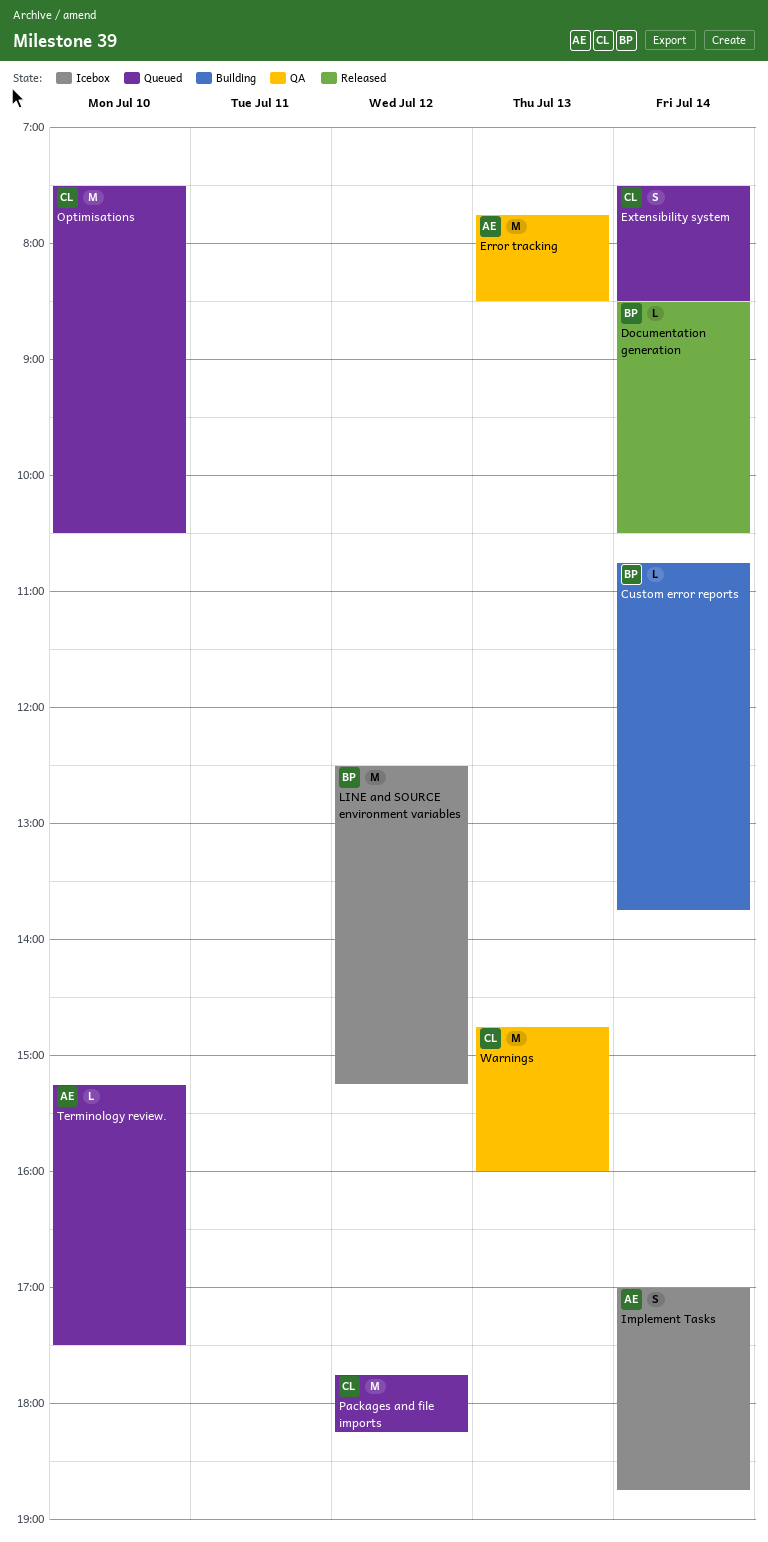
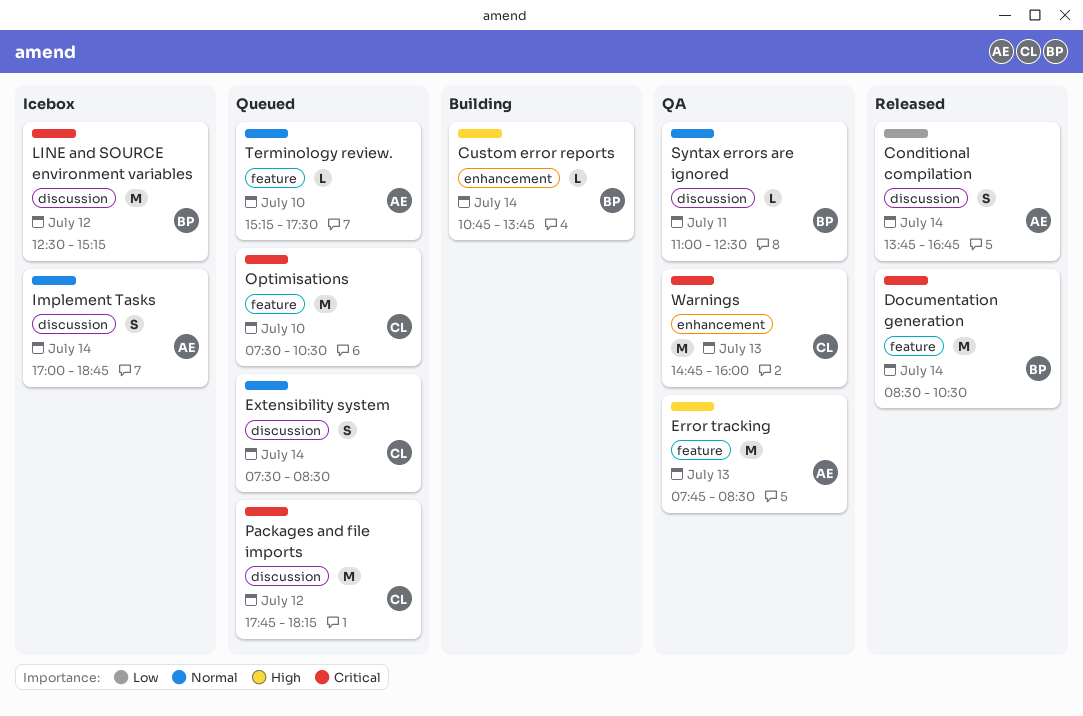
Conditional compilation: none -> present
Documentation generation, estimate: L -> M
Syntax errors are ignored: none -> present

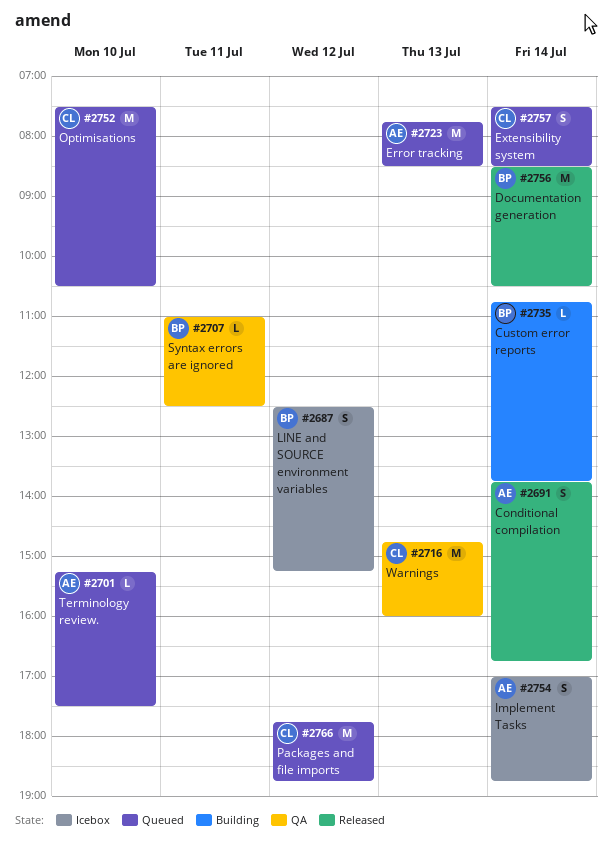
Error tracking, status: QA -> Queued
LINE and SOURCE environment variables, estimate: M -> S
Packages and file imports, ends: 18:15 -> 18:45

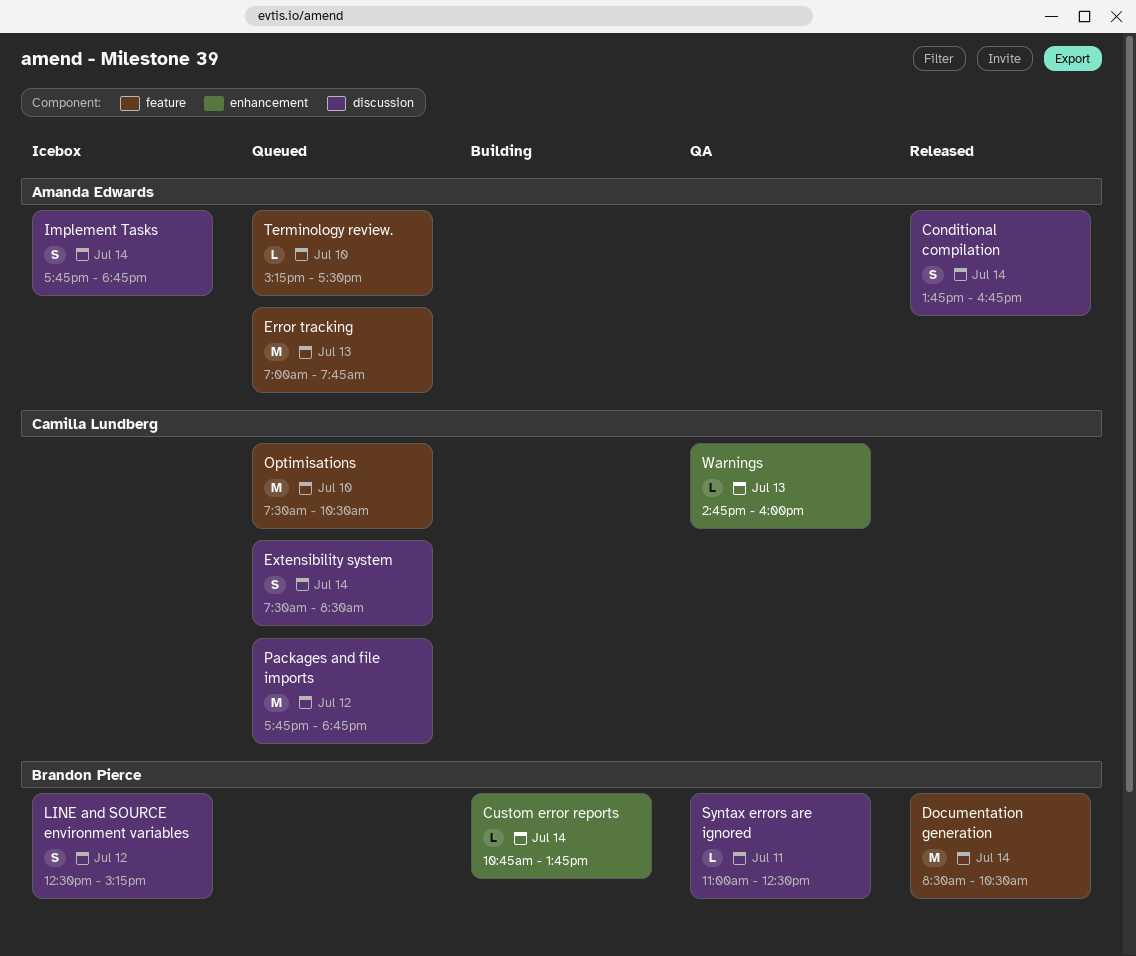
Error tracking, begins: 07:45 -> 07:00
Error tracking, ends: 08:30 -> 07:45
Implement Tasks, begins: 17:00 -> 17:45
Warnings, estimate: M -> L

